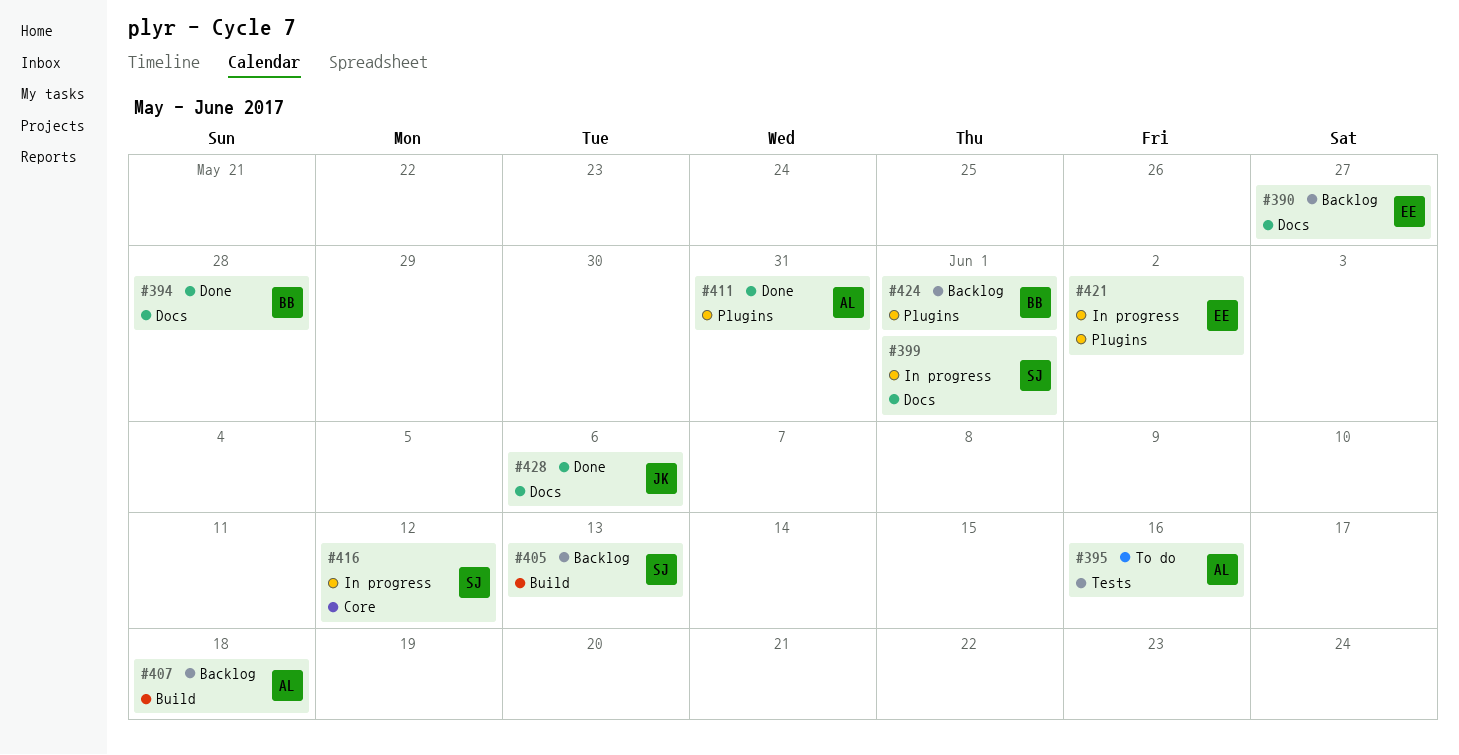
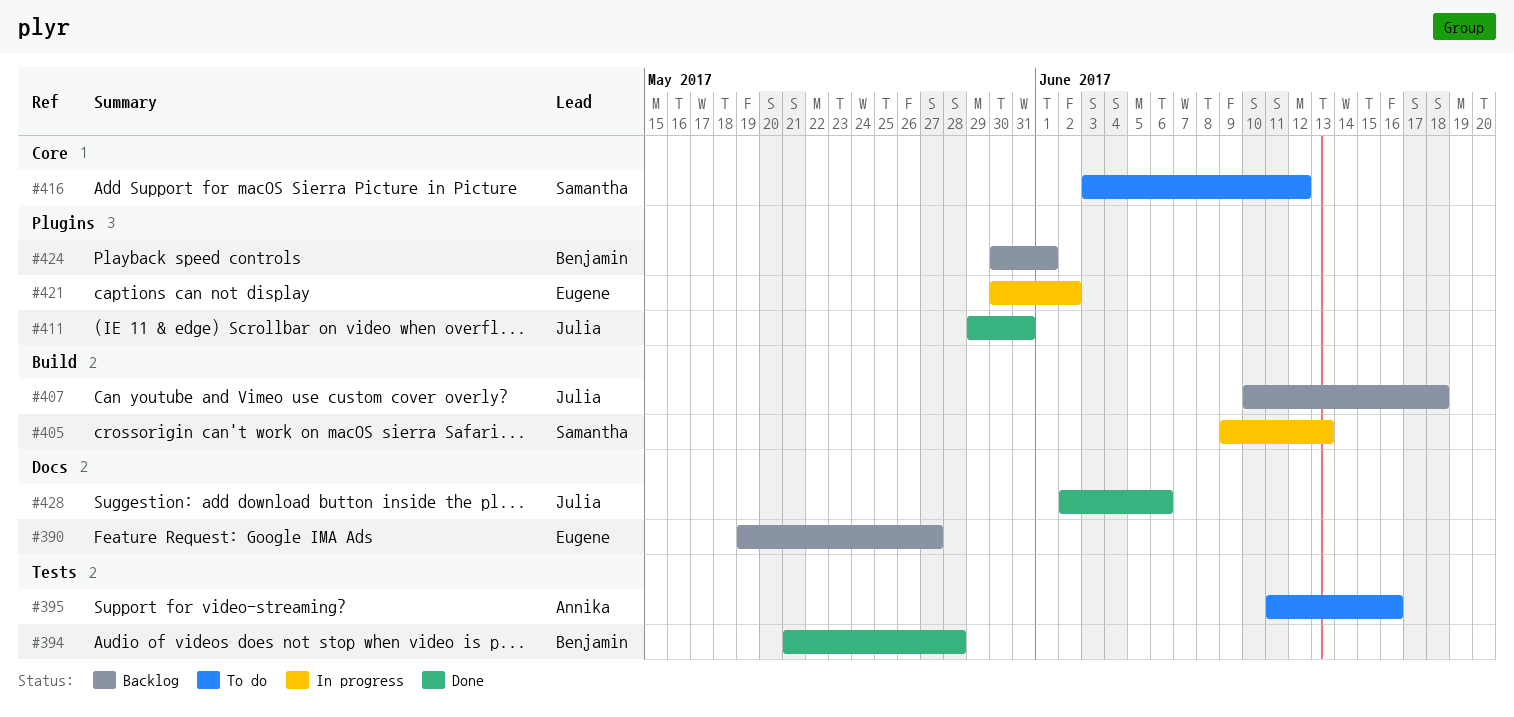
#394, label: Docs -> Tests
#399: present -> none
#405, status: Backlog -> In progress
#407, owner: Annika -> Julia
#411, owner: Annika -> Julia
#416, status: In progress -> To do

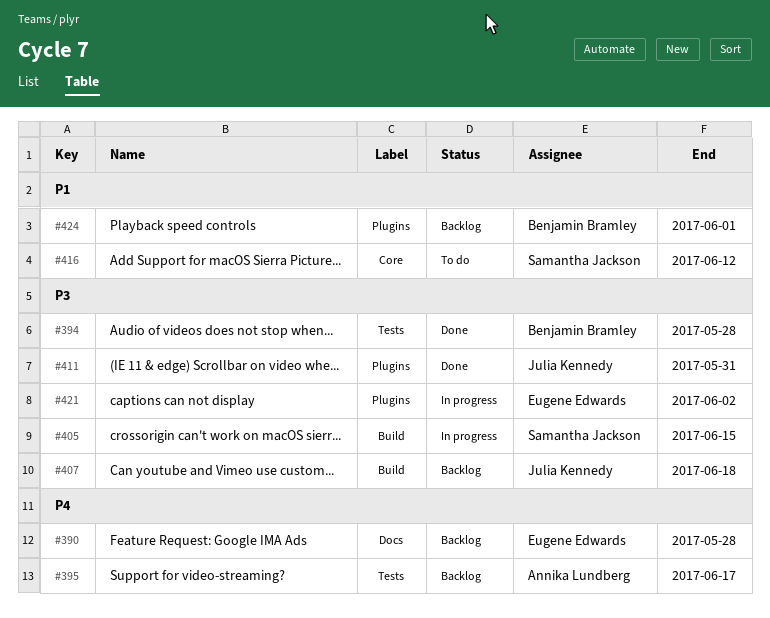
#390, due: May 27 -> May 28
#395, status: To do -> Backlog
#395, due: Jun 16 -> Jun 17
#405, due: Jun 13 -> Jun 15
#428: present -> none

